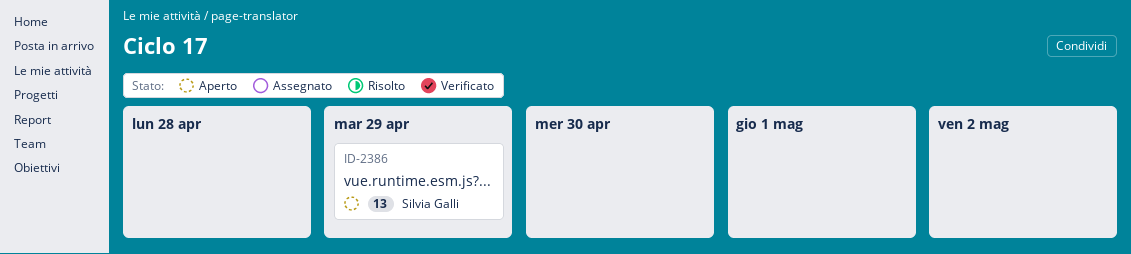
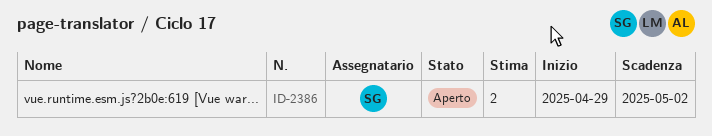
ID-2386, estimate: 13 -> 2
ID-2386, due: Apr 29 -> May 2

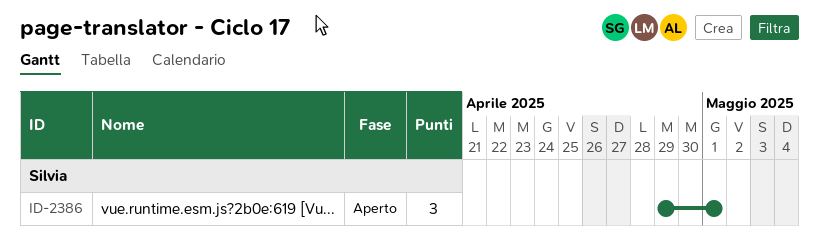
ID-2386, estimate: 2 -> 3
ID-2386, due: May 2 -> May 1

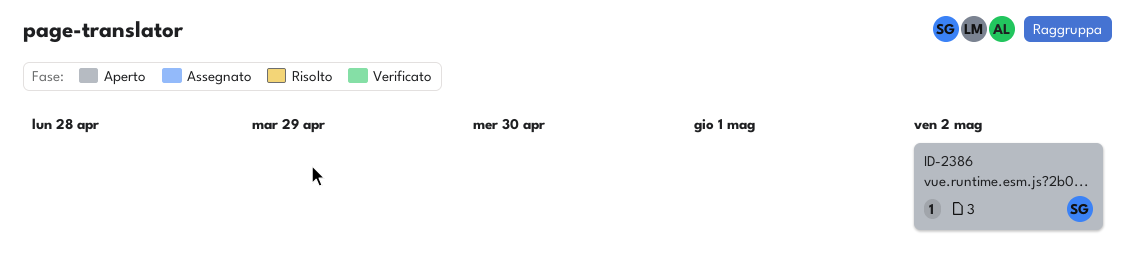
ID-2386, estimate: 3 -> 1
ID-2386, due: May 1 -> May 2

